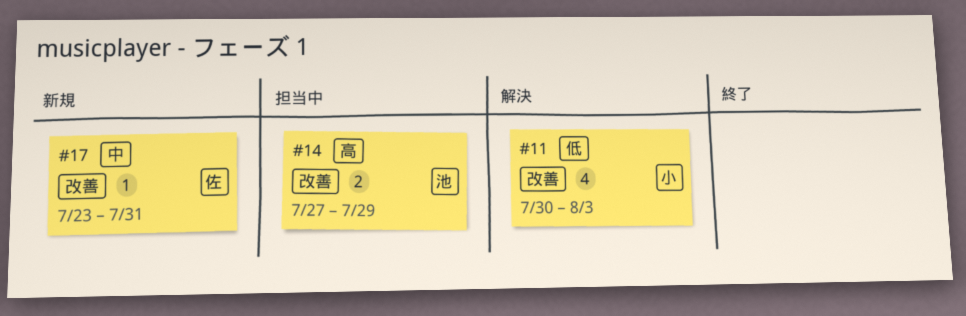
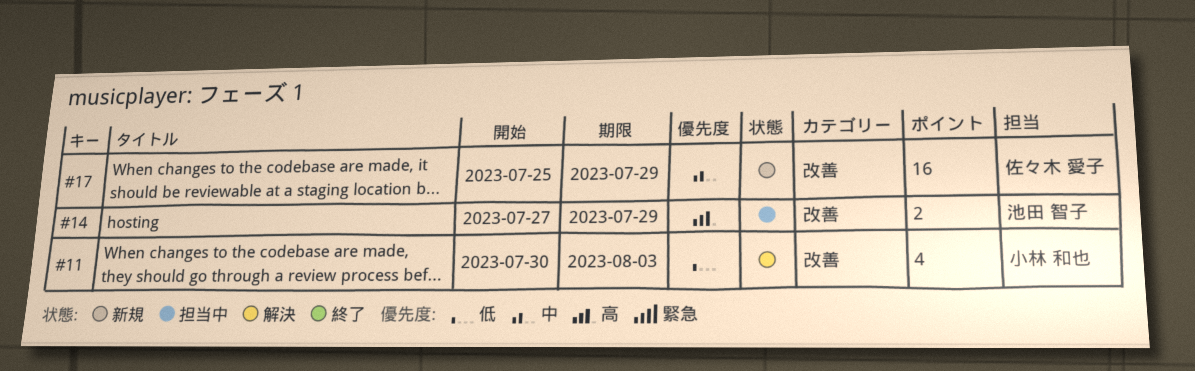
#17, estimate: 1 -> 16
#17, start: Jul 23 -> Jul 25
#17, due: Jul 31 -> Jul 29

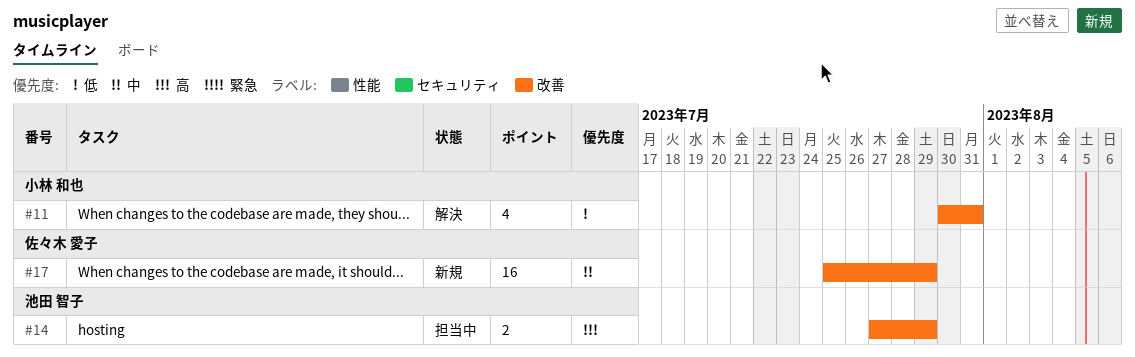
#11, due: Aug 3 -> Jul 31

